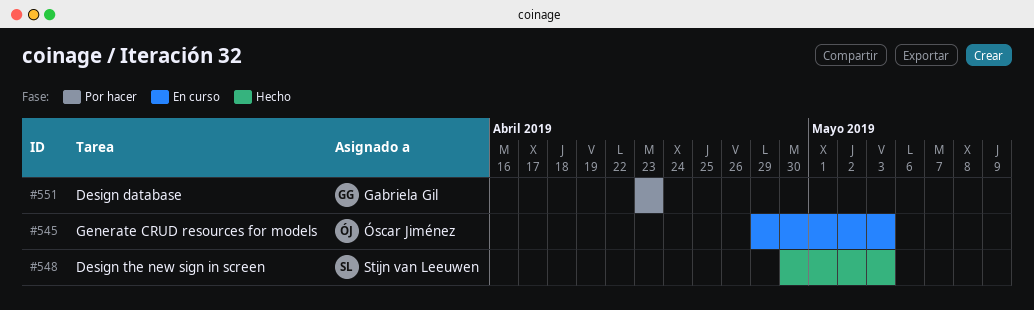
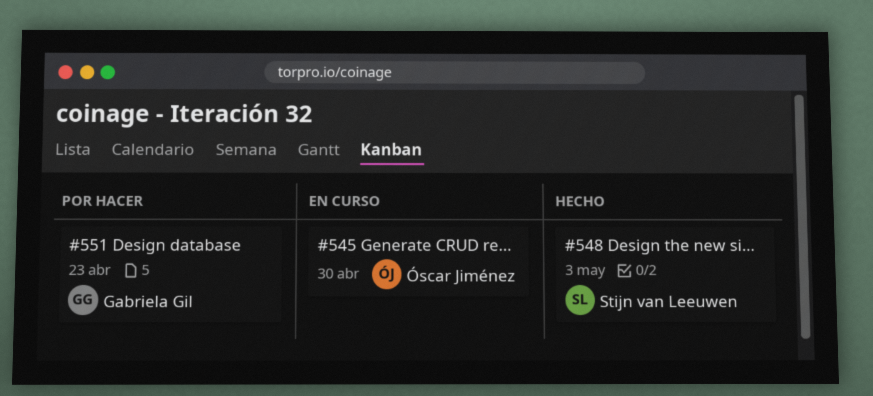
#545, due: May 3 -> Apr 30

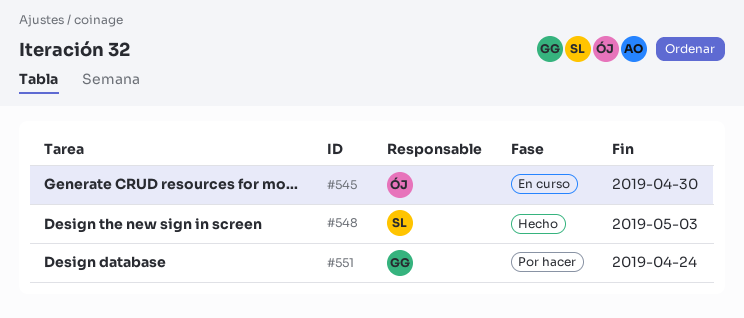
#551, due: Apr 23 -> Apr 24

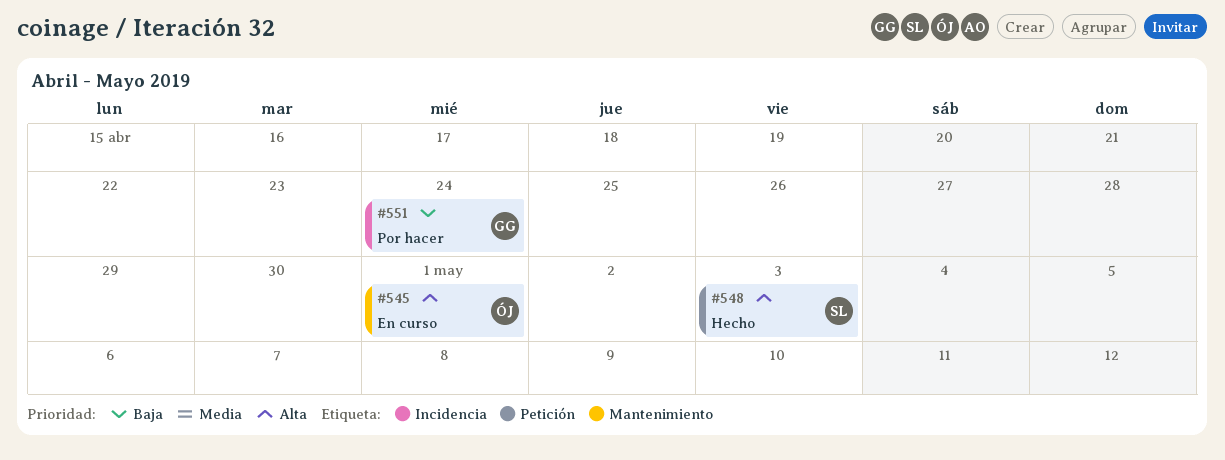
#545, due: Apr 30 -> May 1

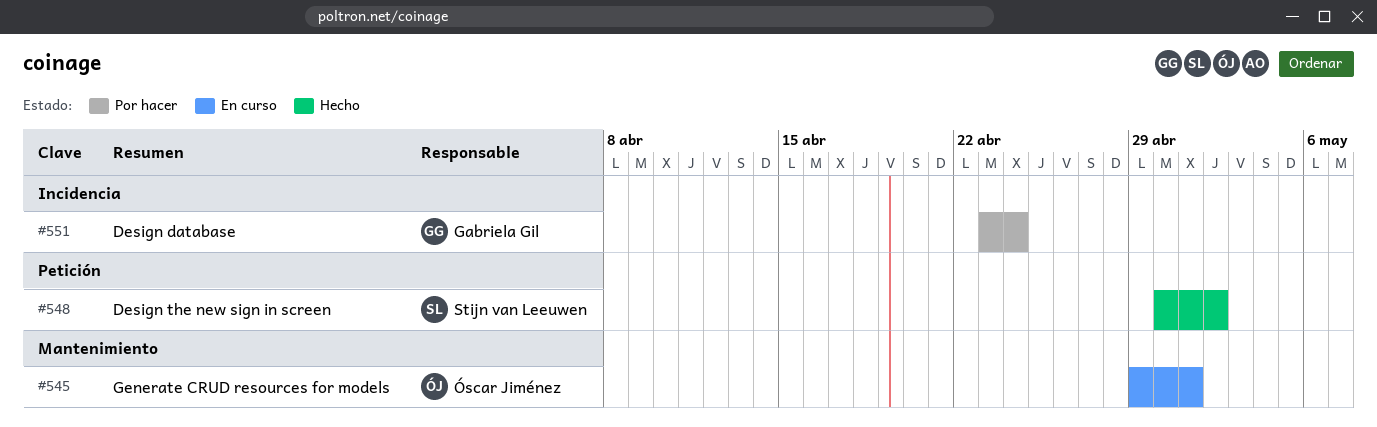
#548, due: May 3 -> May 2

